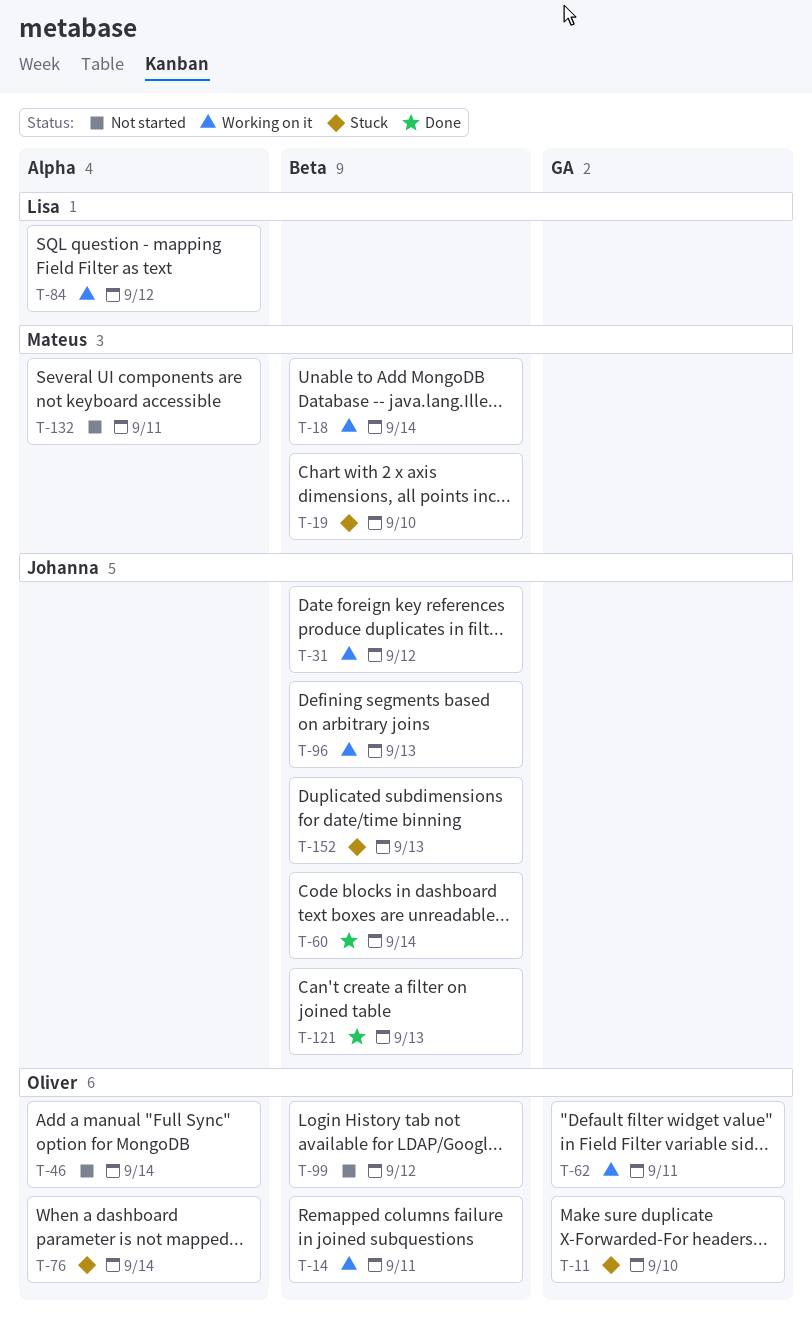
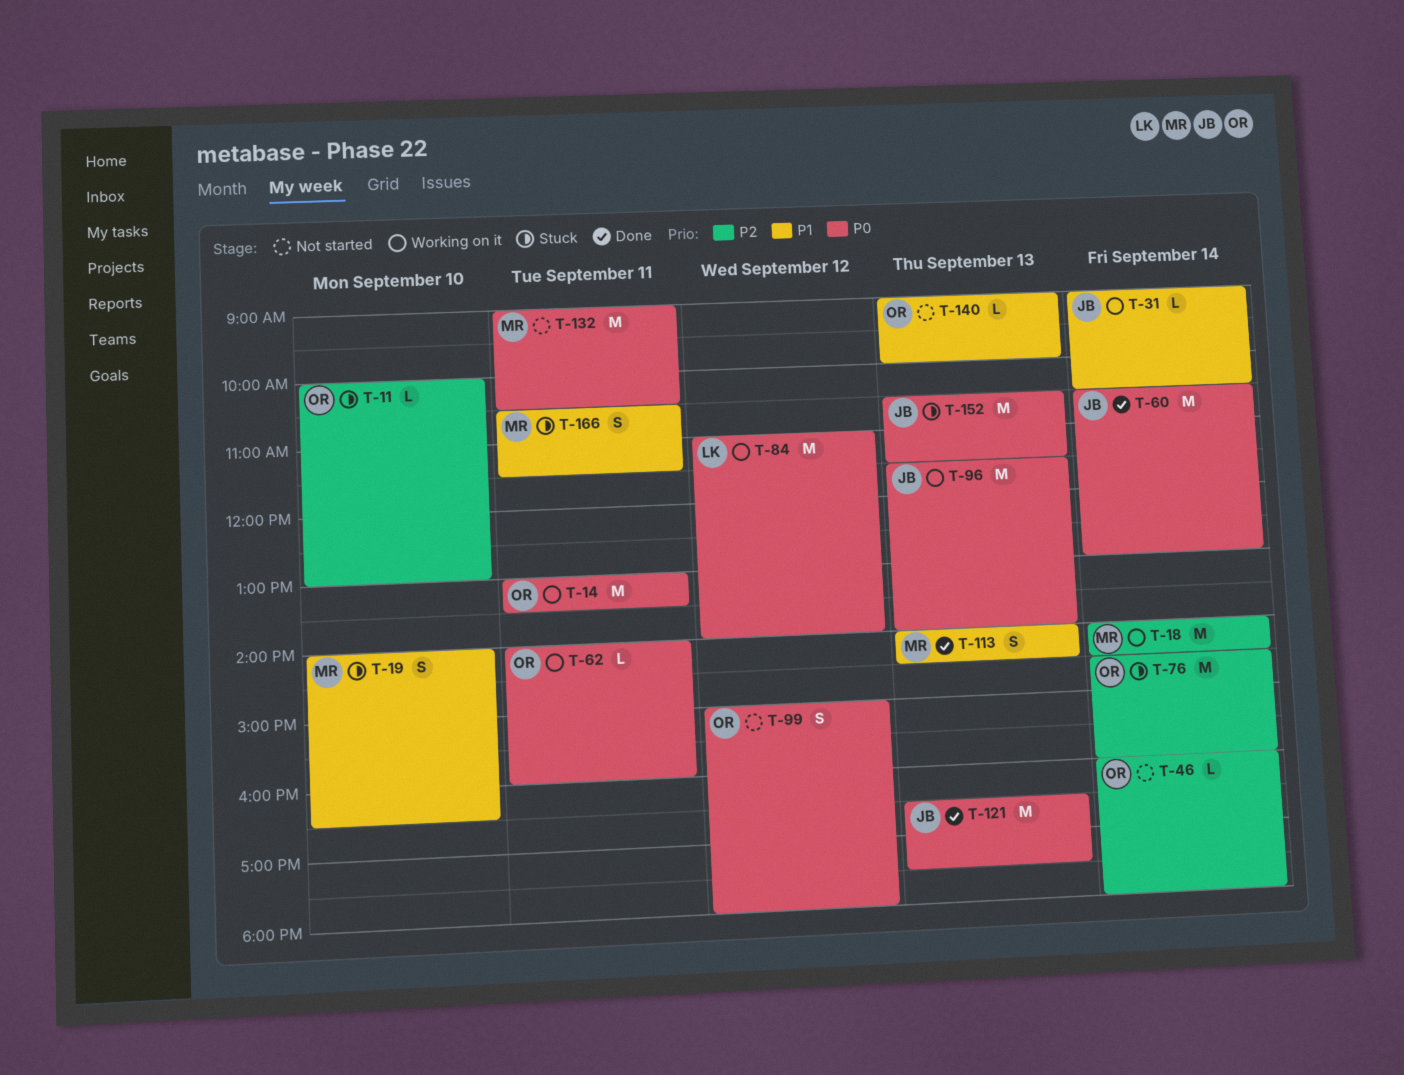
T-31, day: Sep 12 -> Sep 14
T-113: none -> present
T-140: none -> present
T-166: none -> present

